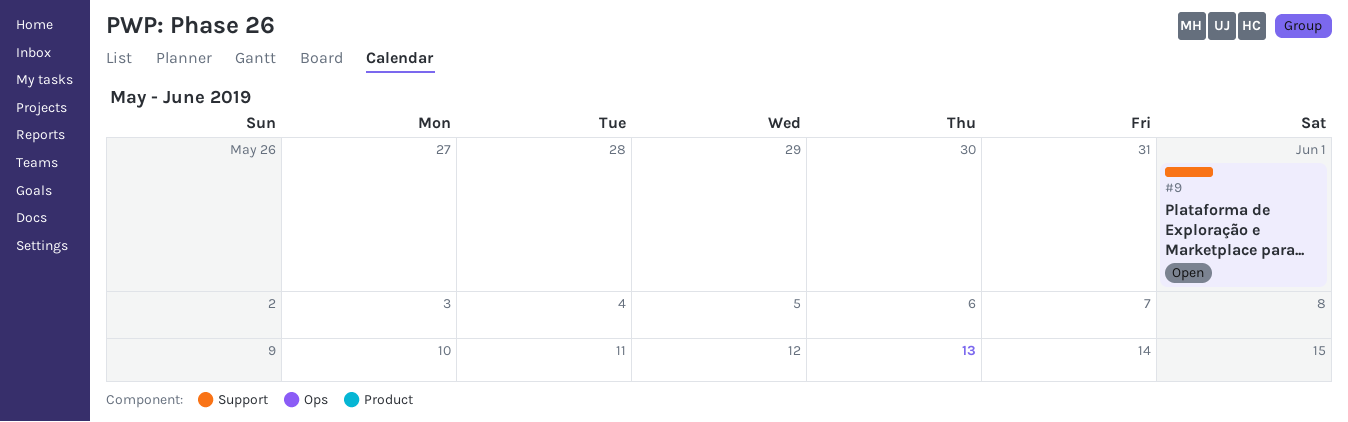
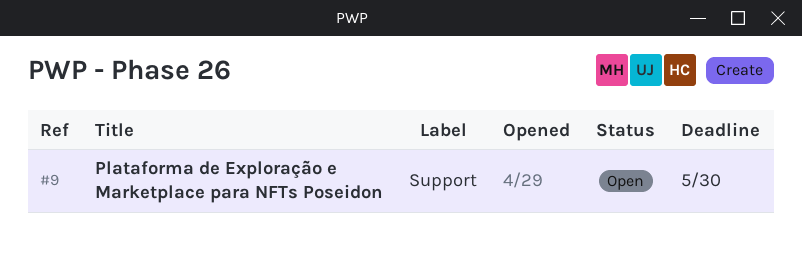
#9, due: Jun 1 -> May 30

